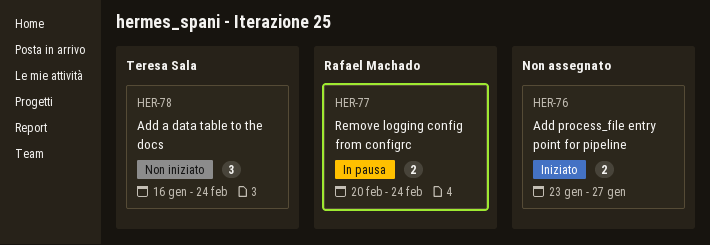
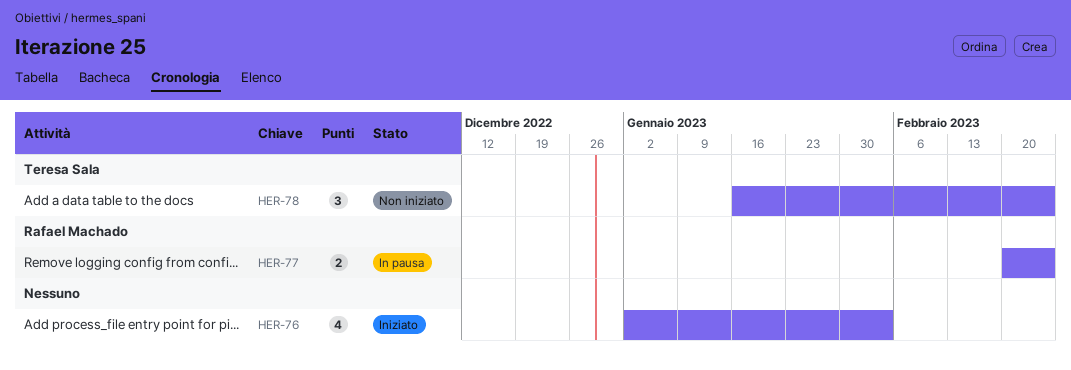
HER-76, estimate: 2 -> 4
HER-76, start: Jan 23 -> Jan 2
HER-76, due: Jan 27 -> Feb 3

